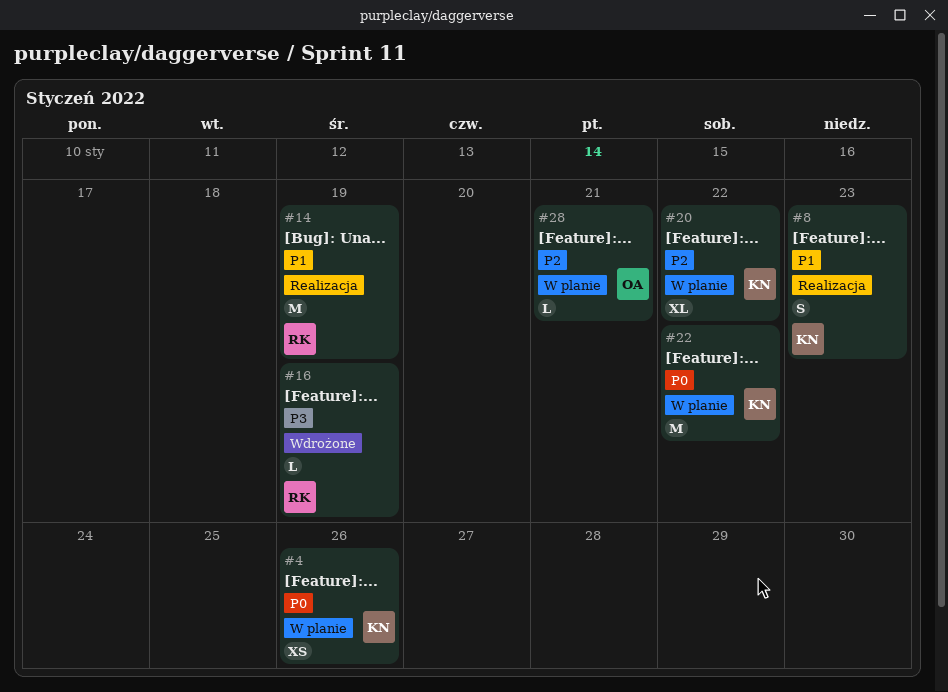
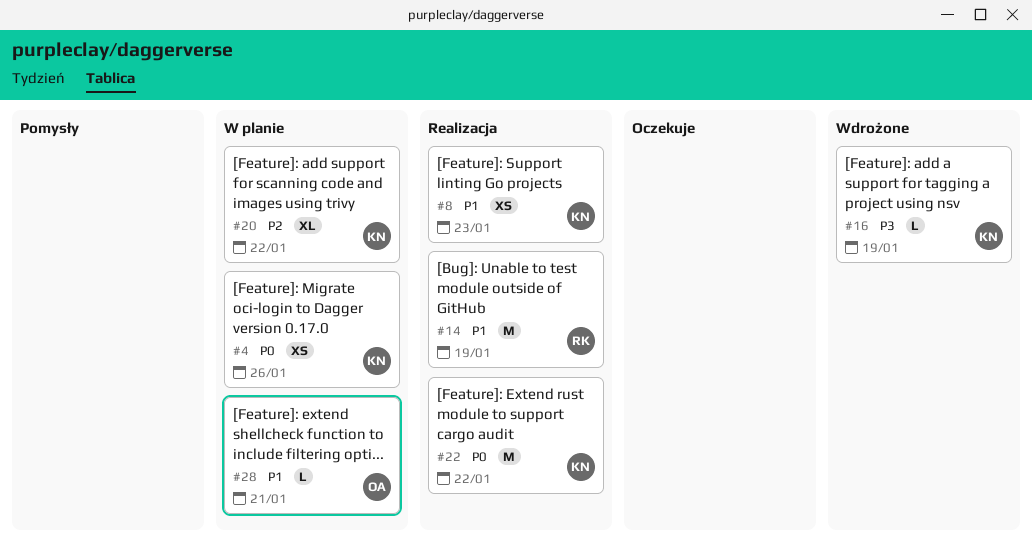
#8, estimate: S -> XS
#16, owner: RK -> KN
#22, status: W planie -> Realizacja
#28, priority: P2 -> P1

